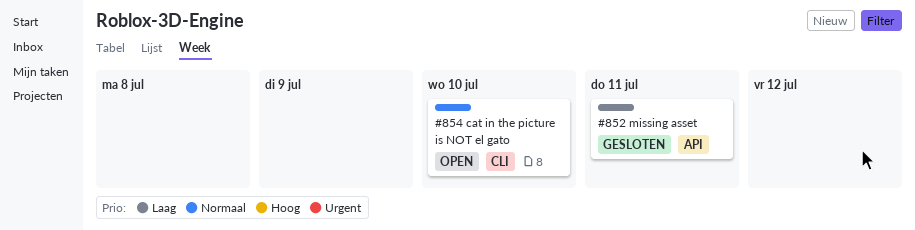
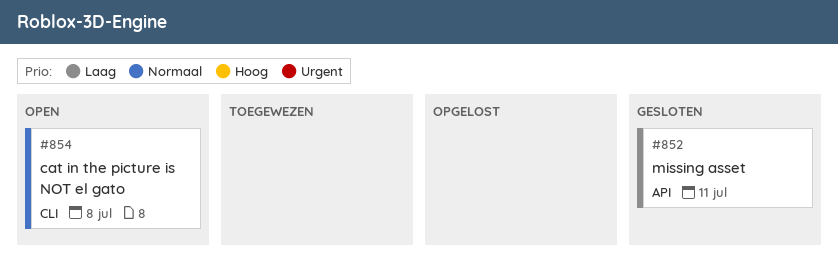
#854, due: Jul 10 -> Jul 8

